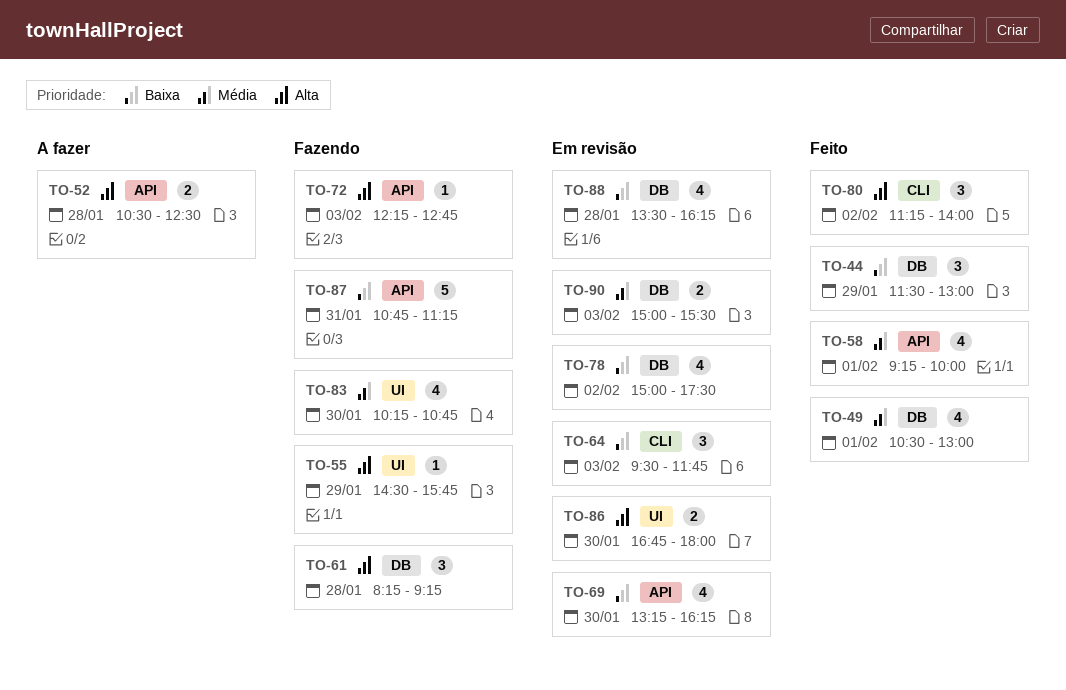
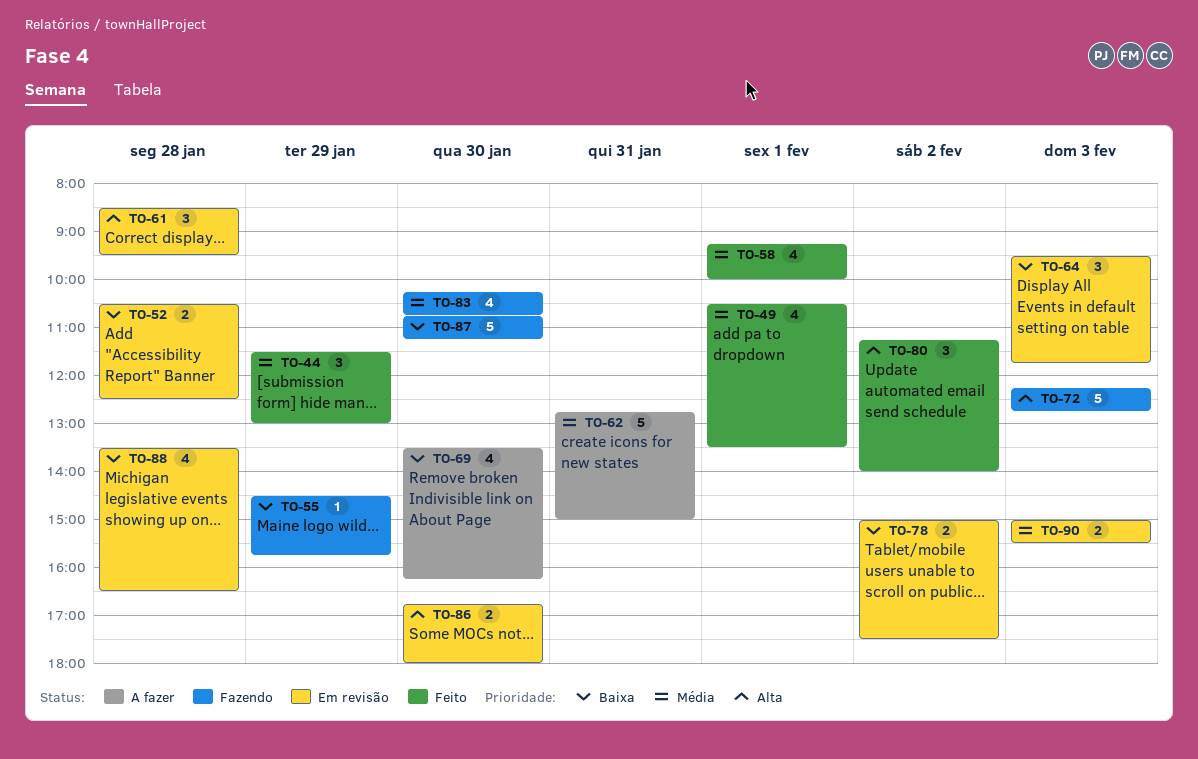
TO-44, priority: Baixa -> Média
TO-49, ends: 13:00 -> 13:30
TO-52, status: A fazer -> Em revisão
TO-52, priority: Alta -> Baixa
TO-55, priority: Alta -> Baixa
TO-61, status: Fazendo -> Em revisão
TO-61, begins: 08:15 -> 08:30
TO-61, ends: 09:15 -> 09:30
TO-62: none -> present
TO-69, status: Em revisão -> A fazer
TO-69, begins: 13:15 -> 13:30
TO-72, estimate: 1 -> 5
TO-78, estimate: 4 -> 2
TO-87, day: Jan 31 -> Jan 30
TO-88, ends: 16:15 -> 16:30

